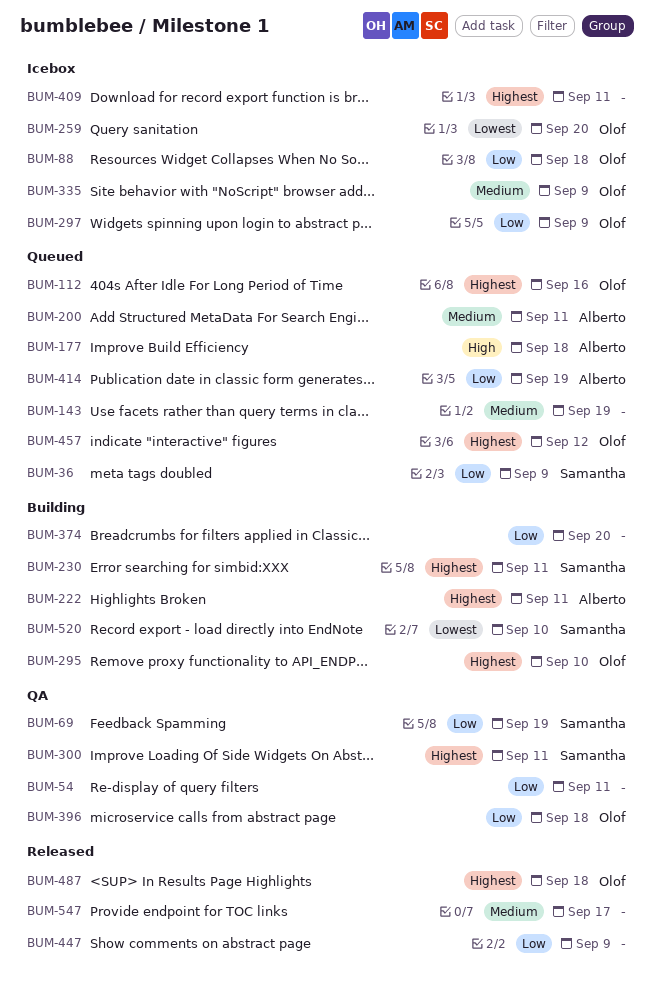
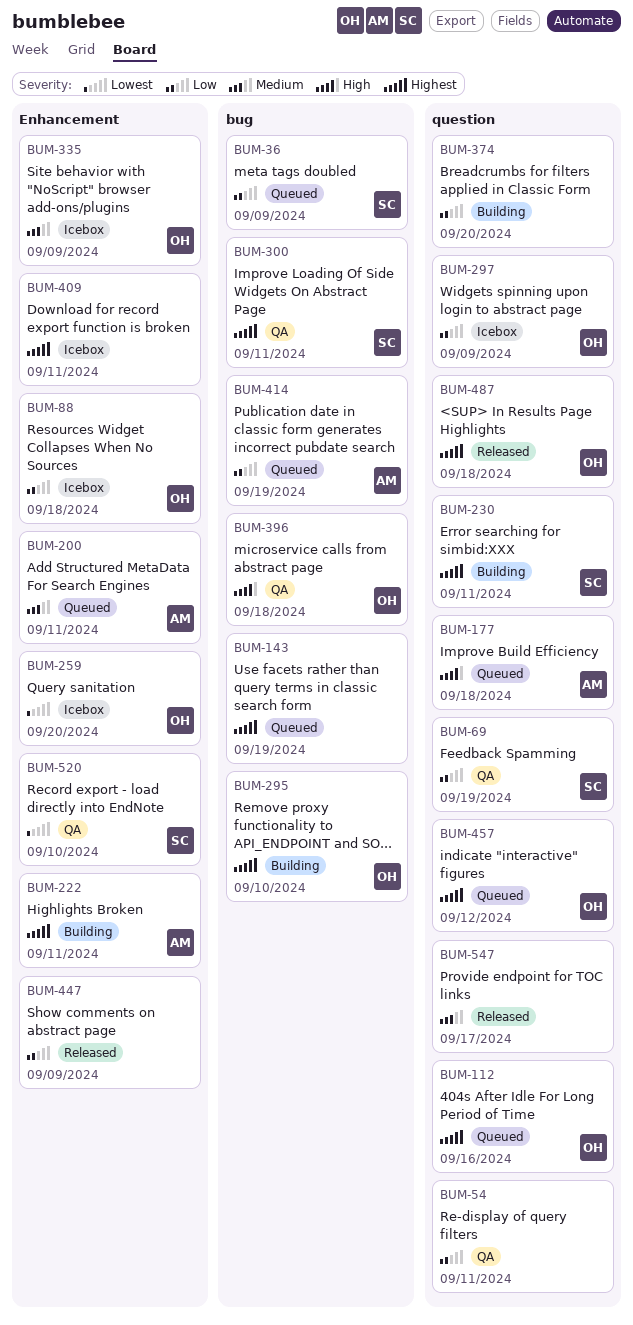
BUM-143, priority: Medium -> Highest
BUM-396, priority: Low -> High
BUM-520, status: Building -> QA

